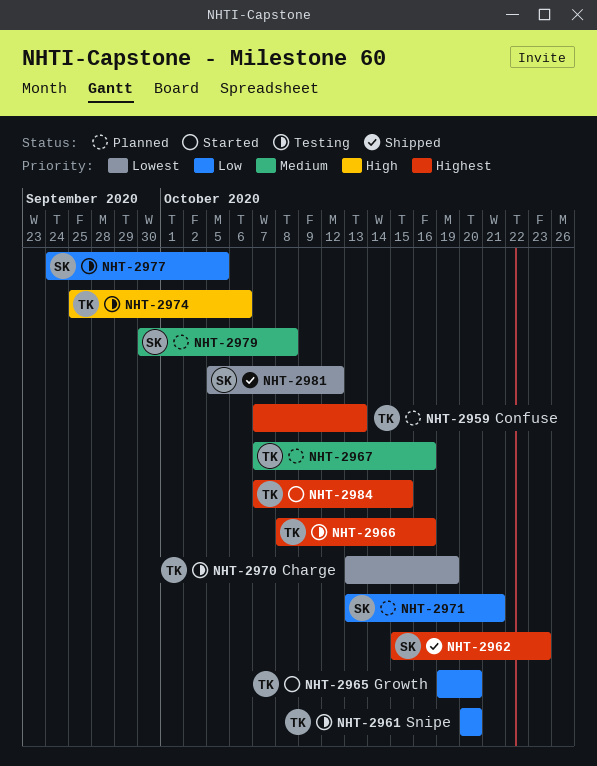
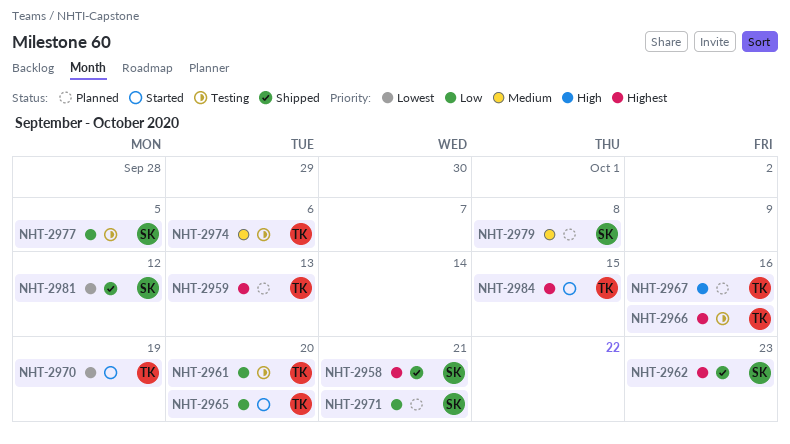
NHT-2958: none -> present
NHT-2967, priority: Medium -> High
NHT-2970, status: Testing -> Started
NHT-2974, priority: High -> Medium

